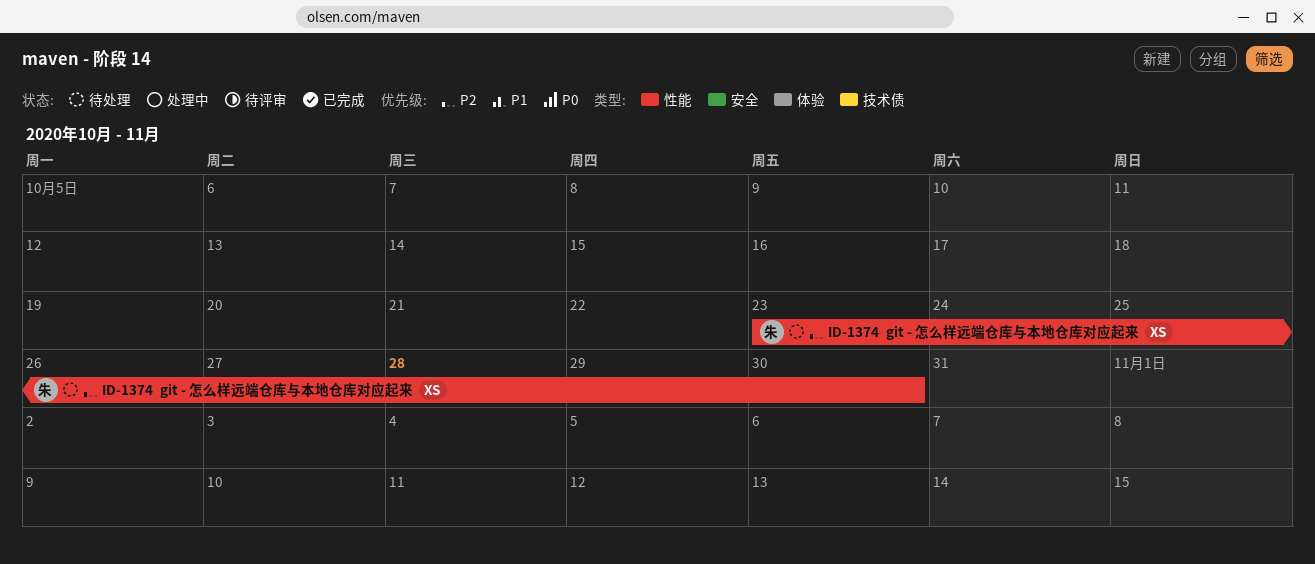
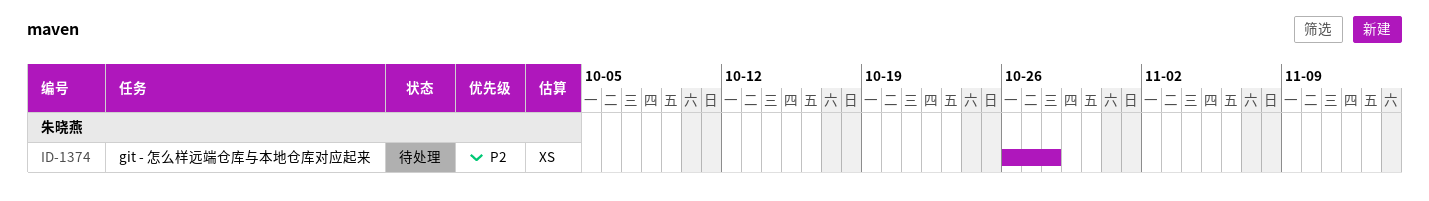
ID-1374, start: Oct 23 -> Oct 26
ID-1374, due: Oct 30 -> Oct 28

